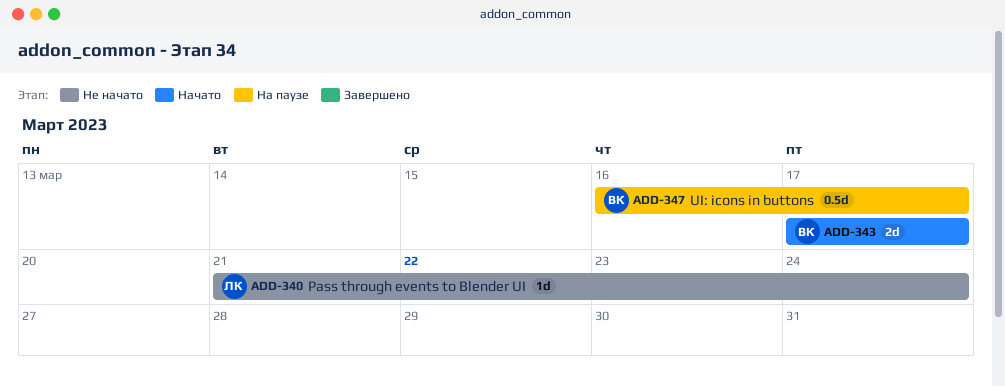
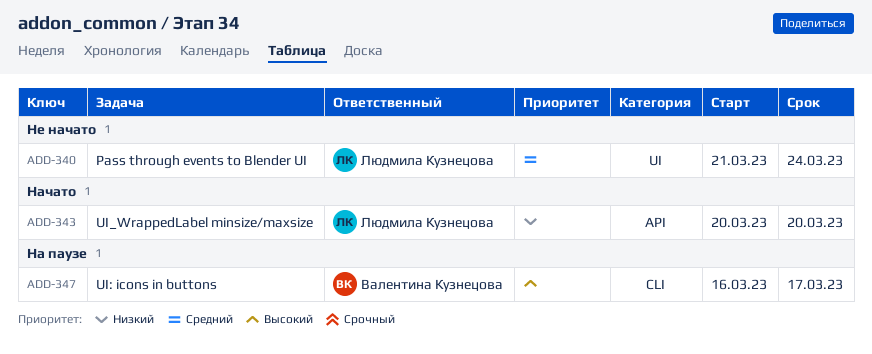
ADD-343, owner: Валентина Кузнецова -> Людмила Кузнецова
ADD-343, start: Mar 17 -> Mar 20
ADD-343, due: Mar 17 -> Mar 20

